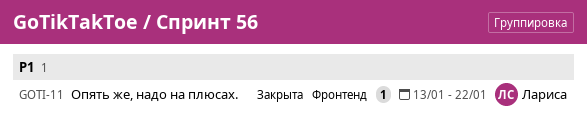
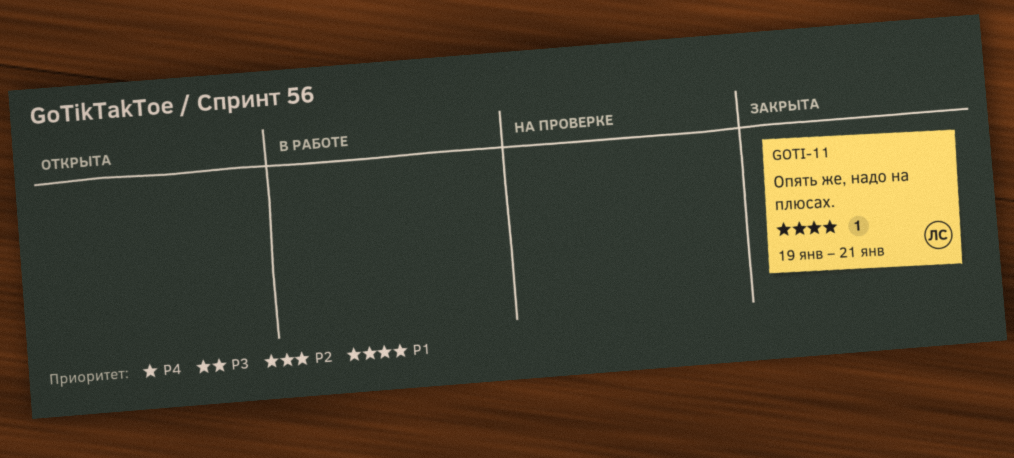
GOTI-11, start: Jan 13 -> Jan 19
GOTI-11, due: Jan 22 -> Jan 21

